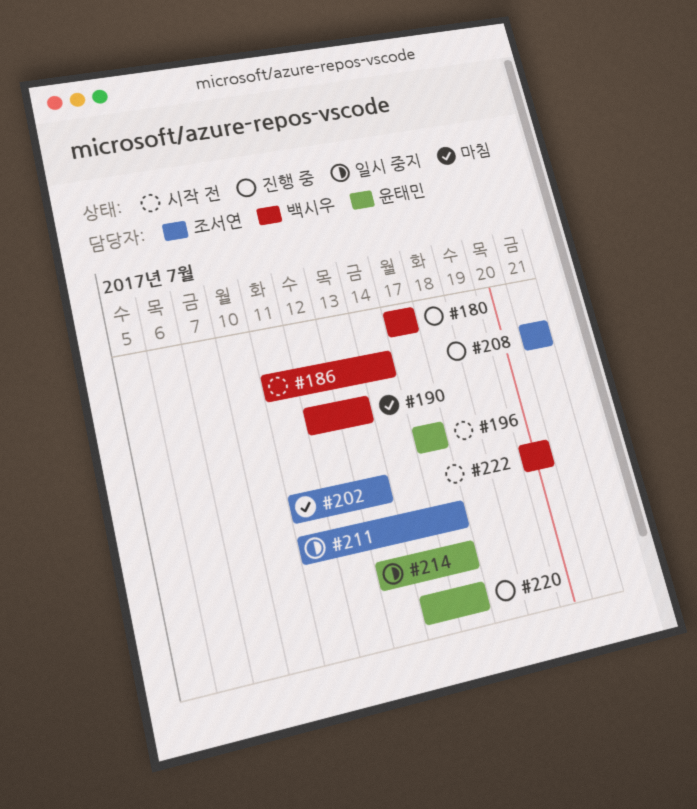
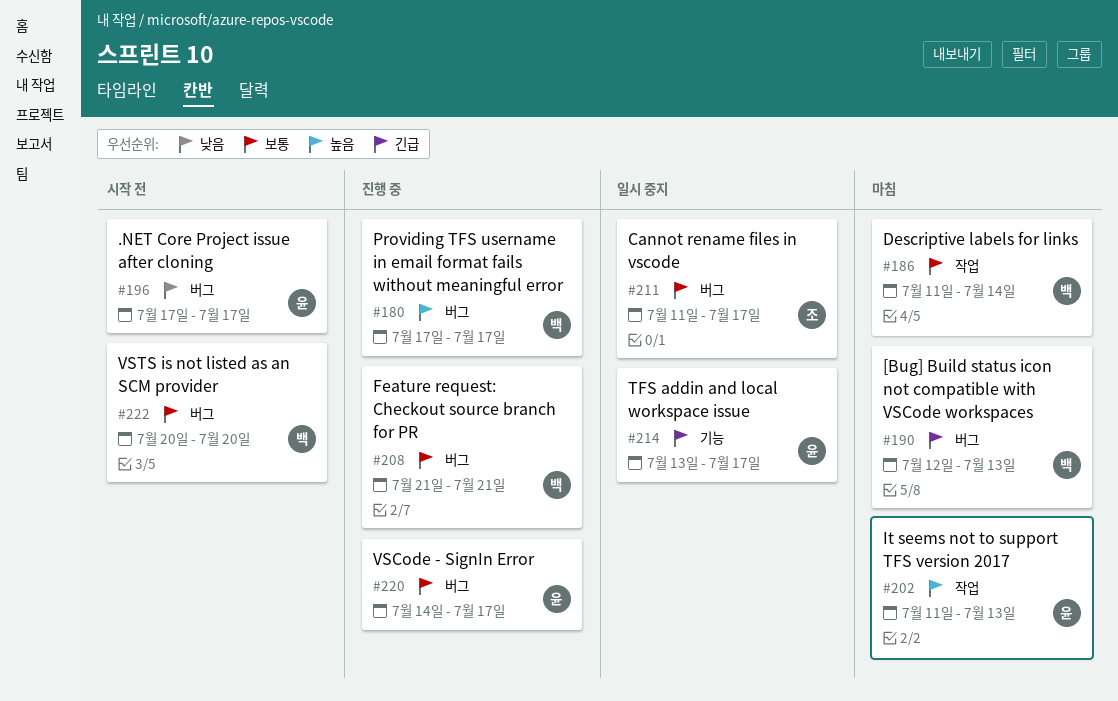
#186, status: 시작 전 -> 마침
#202, owner: 조서연 -> 윤태민
#208, owner: 조서연 -> 백시우

